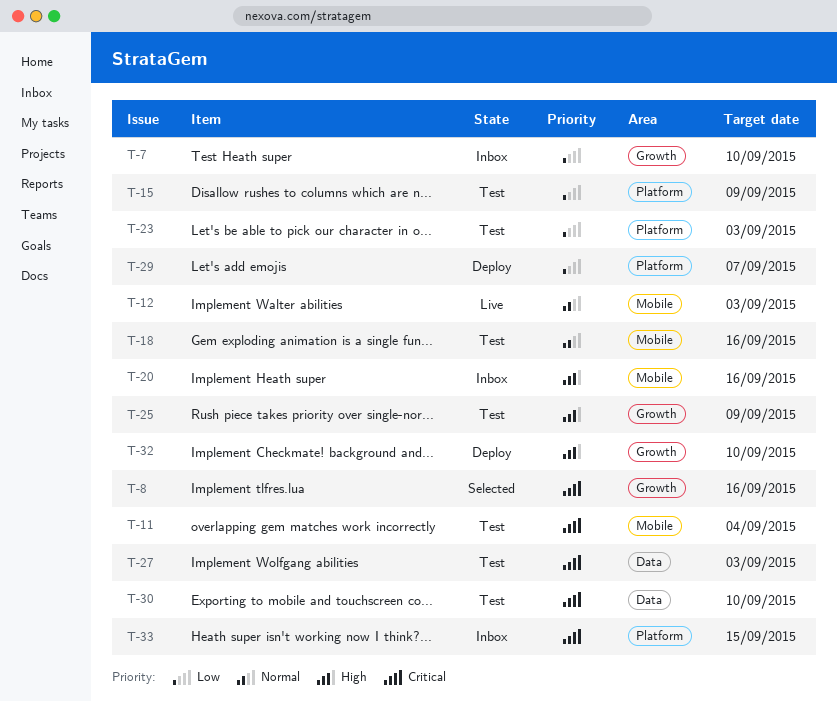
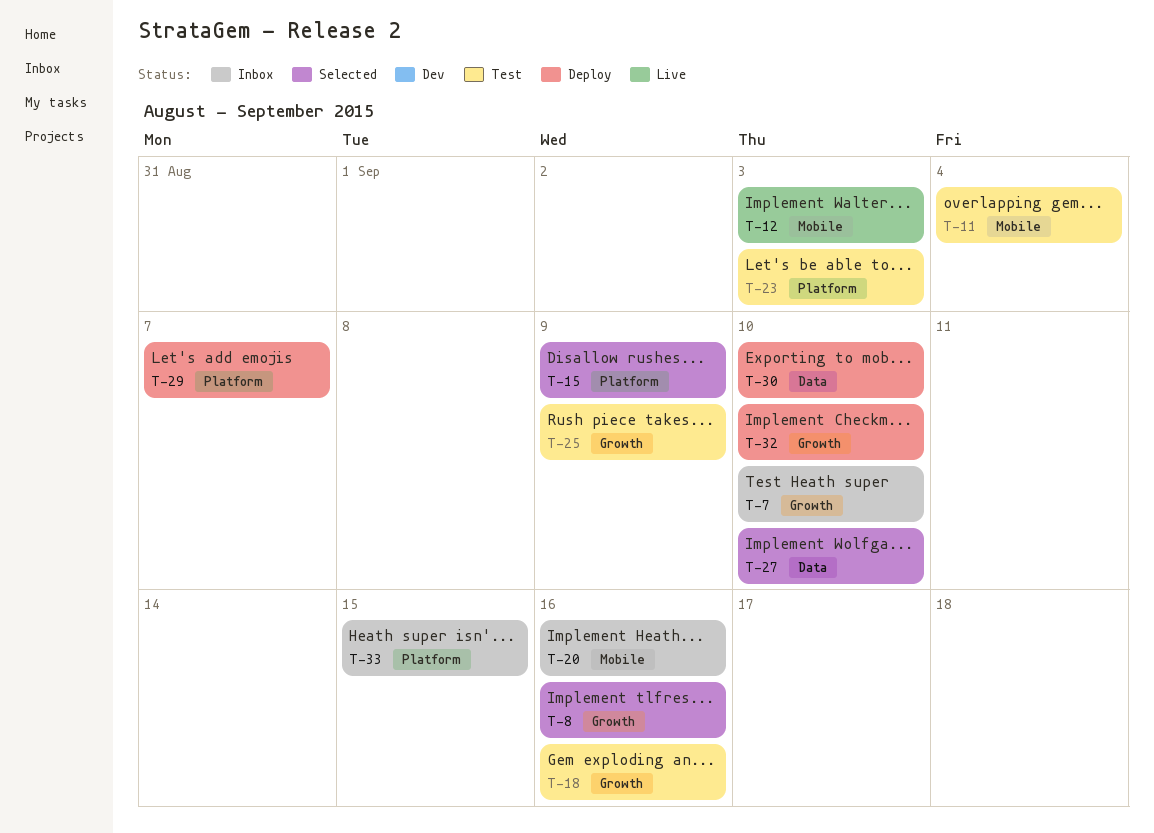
T-15, status: Test -> Selected
T-18, label: Mobile -> Growth
T-27, status: Test -> Selected
T-27, due: Sep 3 -> Sep 10
T-30, status: Test -> Deploy

